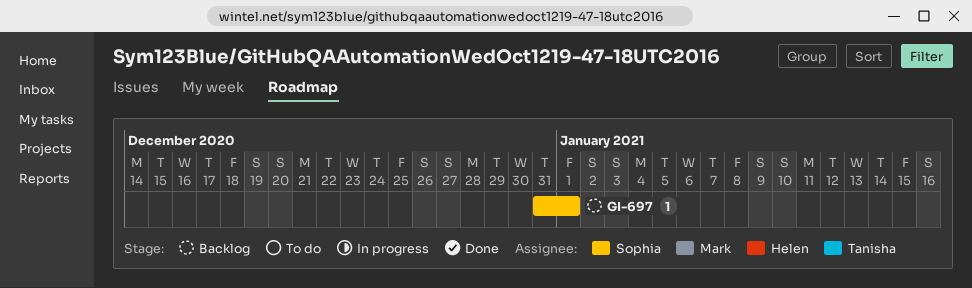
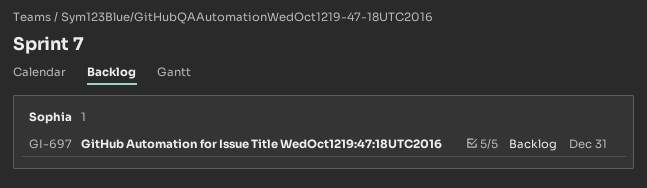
GI-697, due: Jan 1 -> Dec 31

